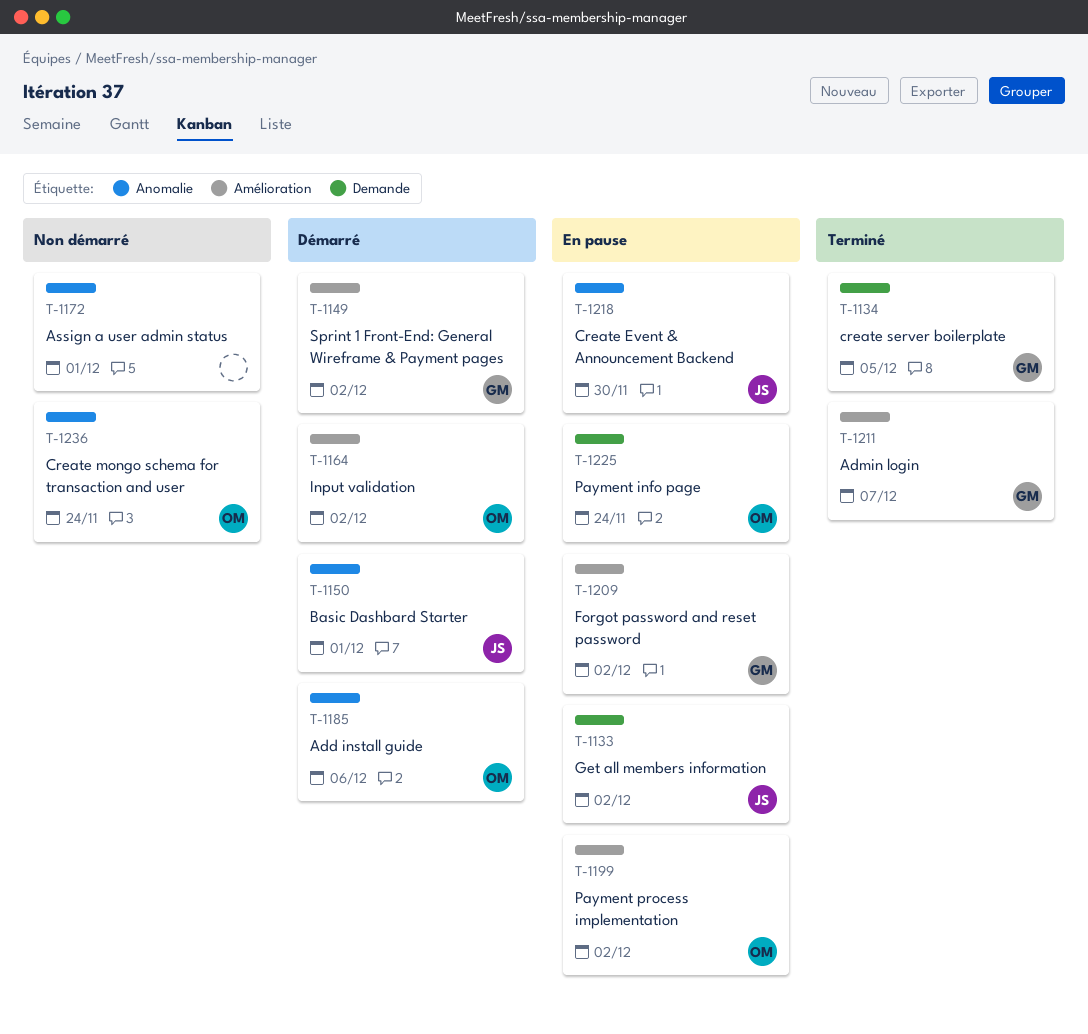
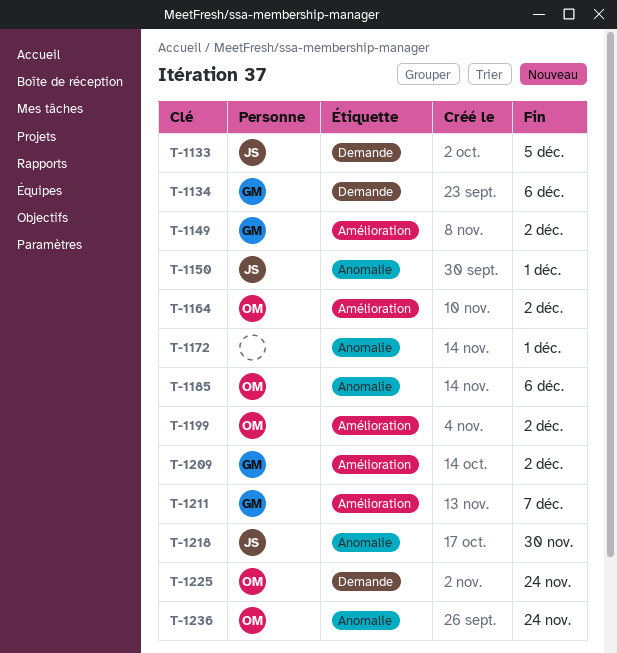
T-1133, due: Dec 2 -> Dec 5
T-1134, due: Dec 5 -> Dec 6

